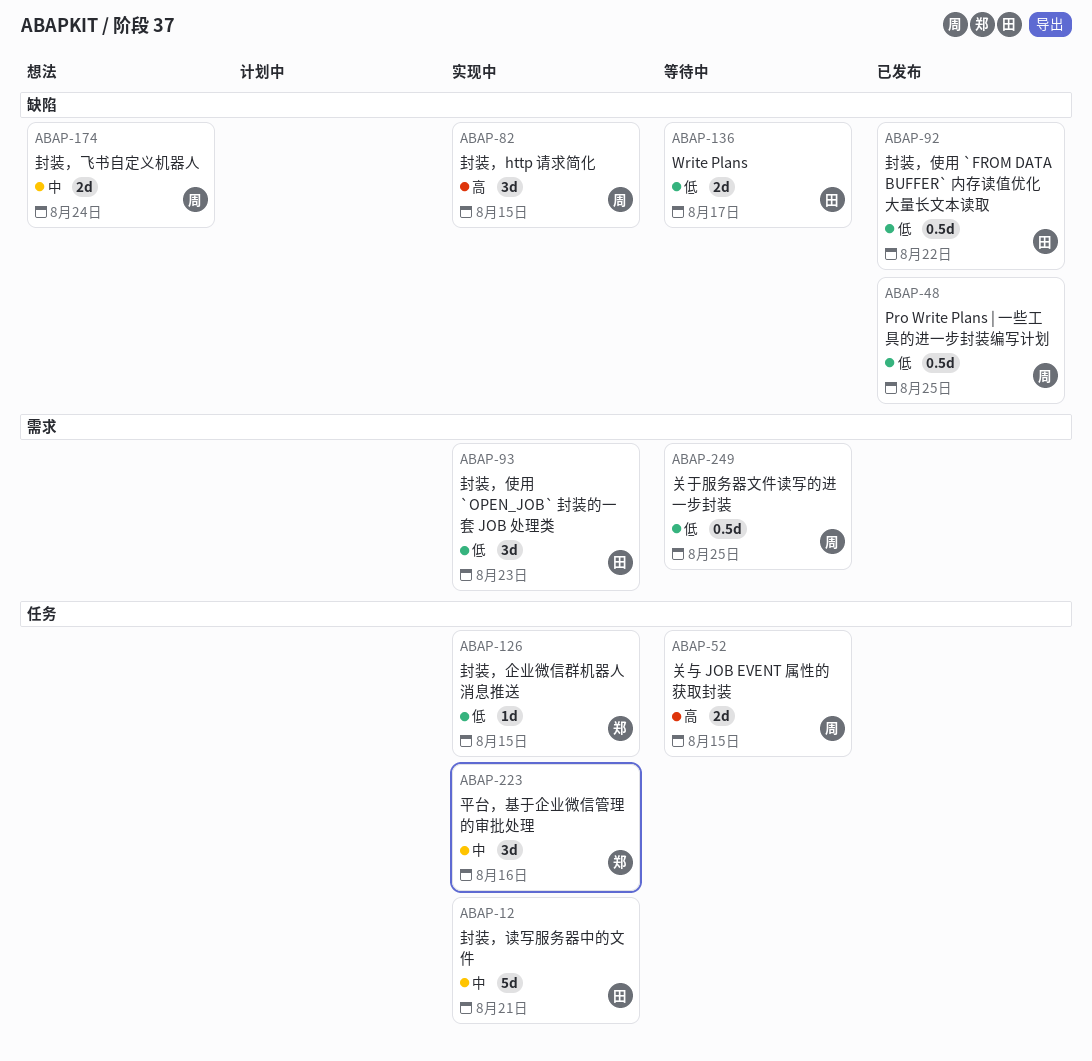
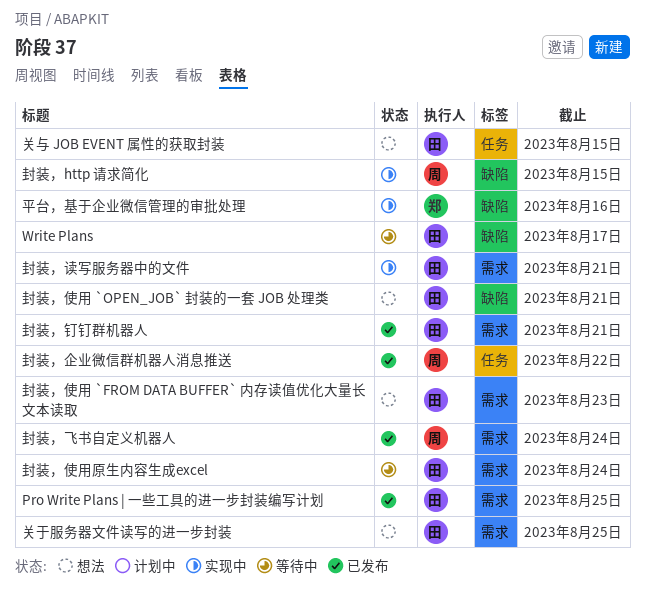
Pro Write Plans | 一些工具的进一步封装编写计划, owner: 周 -> 田
Pro Write Plans | 一些工具的进一步封装编写计划, label: 缺陷 -> 需求
关与 JOB EVENT 属性的获取封装, status: 等待中 -> 想法
关与 JOB EVENT 属性的获取封装, owner: 周 -> 田
关于服务器文件读写的进一步封装, status: 等待中 -> 想法
关于服务器文件读写的进一步封装, owner: 周 -> 田
封装，企业微信群机器人消息推送, status: 实现中 -> 已发布
封装，企业微信群机器人消息推送, owner: 郑 -> 周
封装，企业微信群机器人消息推送, due: Aug 15 -> Aug 22
封装，使用 `FROM DATA BUFFER` 内存读值优化大量长文本读取, status: 已发布 -> 想法
封装，使用 `FROM DATA BUFFER` 内存读值优化大量长文本读取, label: 缺陷 -> 需求
封装，使用 `FROM DATA BUFFER` 内存读值优化大量长文本读取, due: Aug 22 -> Aug 23
封装，使用 `OPEN_JOB` 封装的一套 JOB 处理类, status: 实现中 -> 想法
封装，使用 `OPEN_JOB` 封装的一套 JOB 处理类, label: 需求 -> 缺陷
封装，使用 `OPEN_JOB` 封装的一套 JOB 处理类, due: Aug 23 -> Aug 21
封装，使用原生内容生成excel: none -> present
封装，读写服务器中的文件, label: 任务 -> 需求
封装，钉钉群机器人: none -> present
封装，飞书自定义机器人, status: 想法 -> 已发布
封装，飞书自定义机器人, label: 缺陷 -> 需求
平台，基于企业微信管理的审批处理, label: 任务 -> 缺陷

